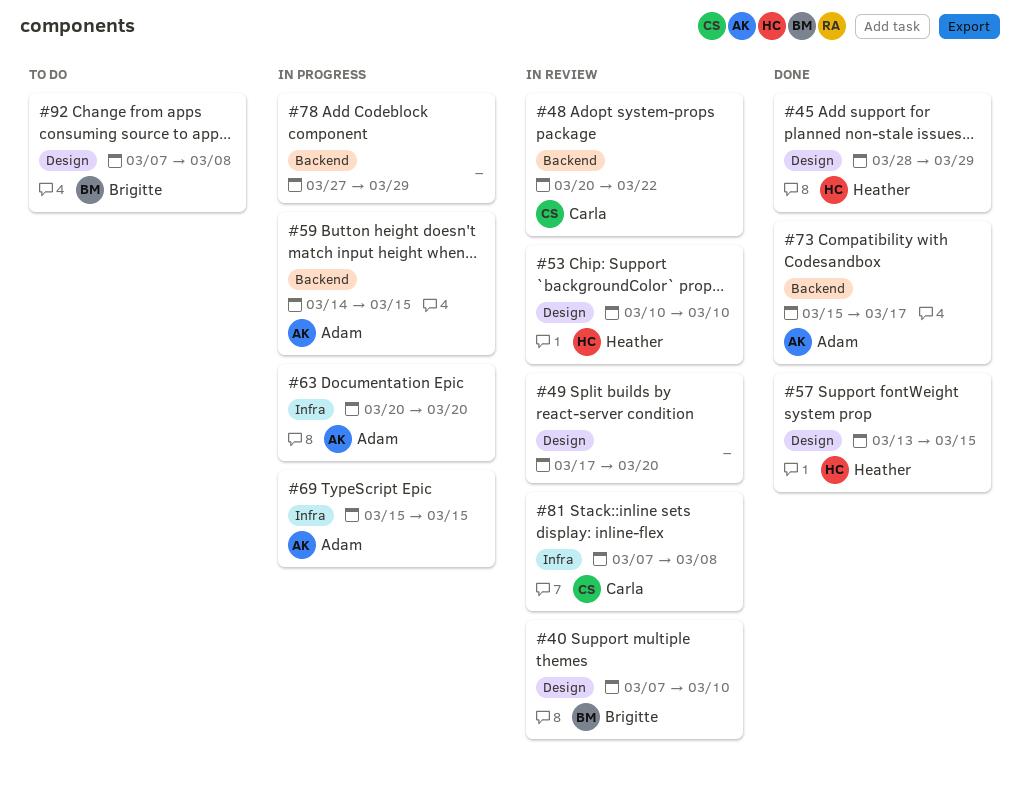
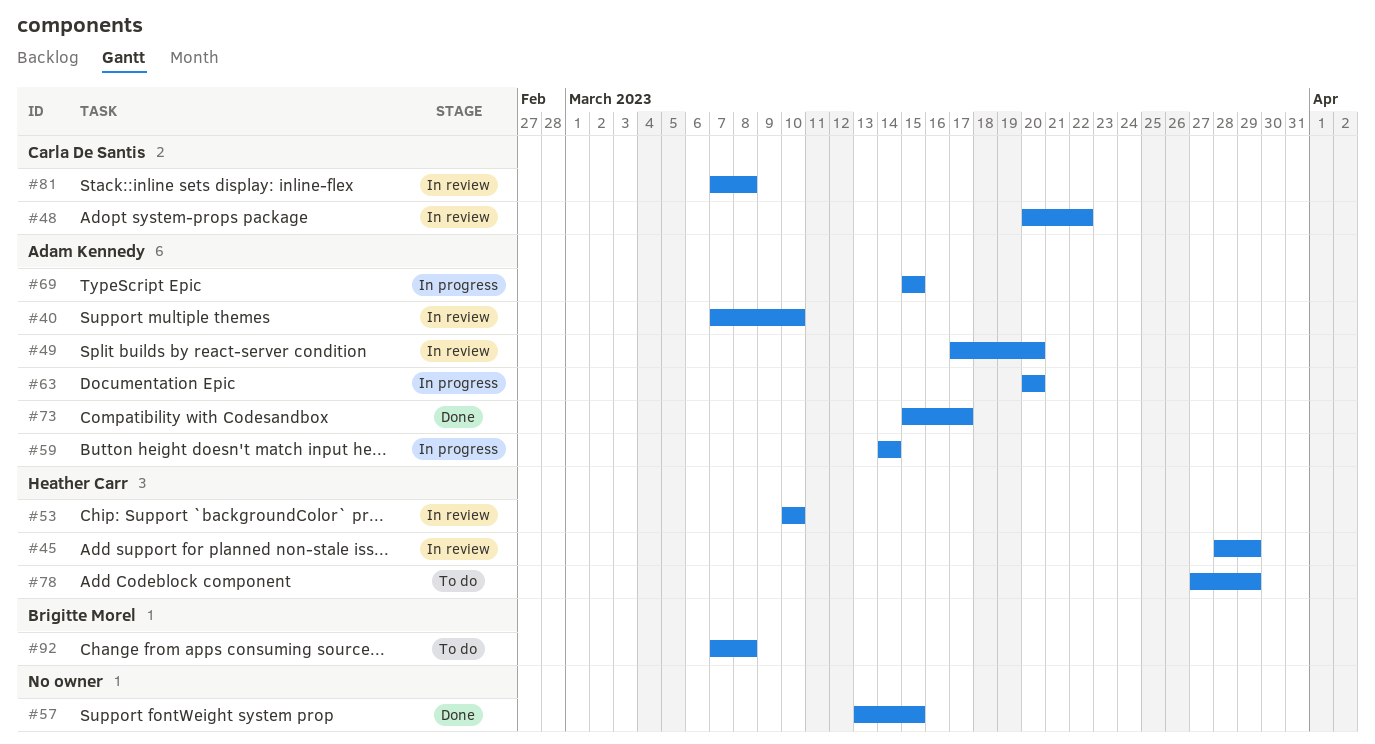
#40, owner: Brigitte Morel -> Adam Kennedy
#45, status: Done -> In review
#49, owner: none -> Adam Kennedy
#57, owner: Heather Carr -> none
#59, due: Mar 15 -> Mar 14
#78, status: In progress -> To do
#78, owner: none -> Heather Carr

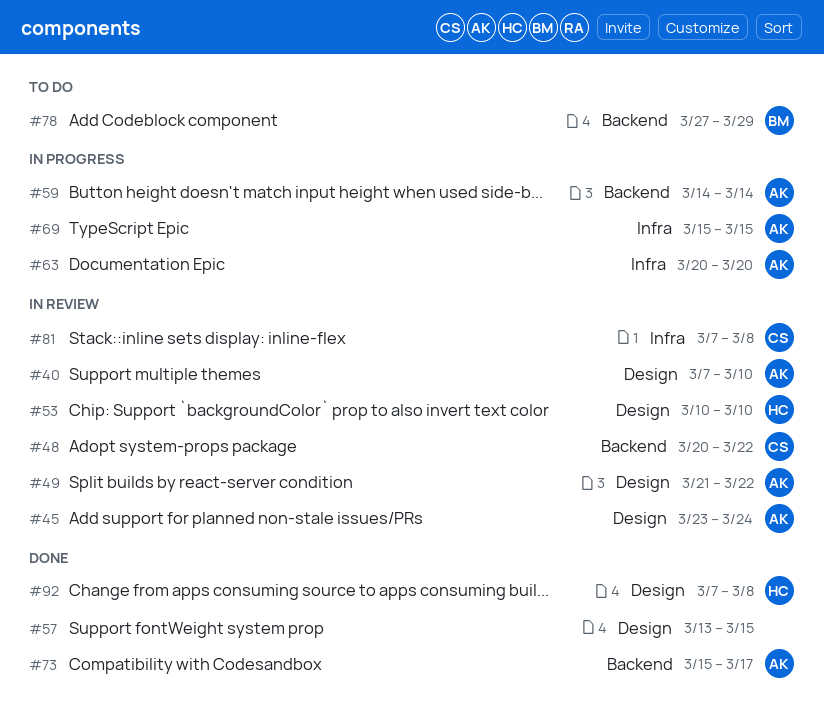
#45, owner: Heather Carr -> Adam Kennedy
#45, start: Mar 28 -> Mar 23
#45, due: Mar 29 -> Mar 24
#49, start: Mar 17 -> Mar 21
#49, due: Mar 20 -> Mar 22
#78, owner: Heather Carr -> Brigitte Morel
#92, status: To do -> Done
#92, owner: Brigitte Morel -> Heather Carr

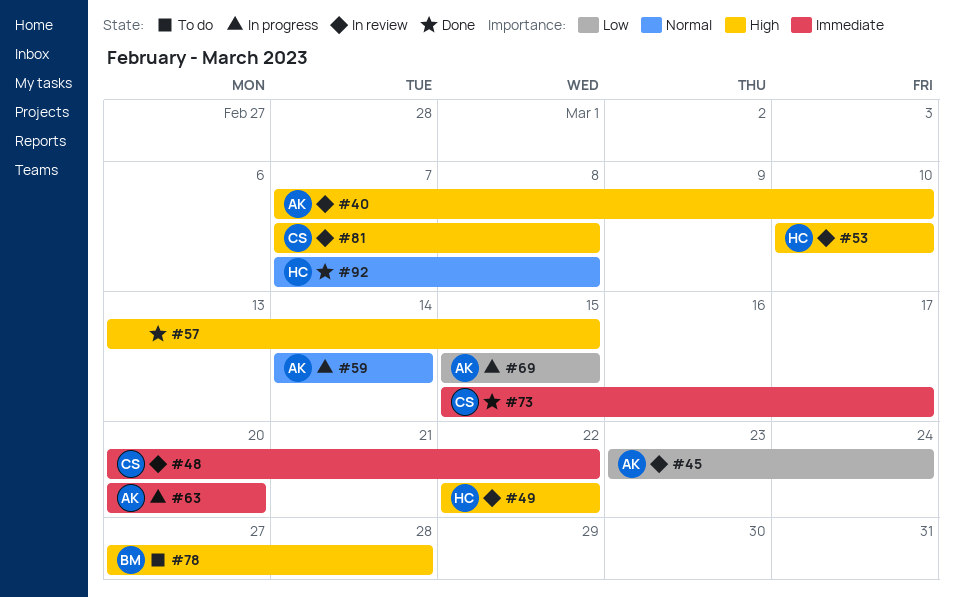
#49, owner: AK -> HC
#49, start: Mar 21 -> Mar 22
#73, owner: AK -> CS
#78, due: Mar 29 -> Mar 28

